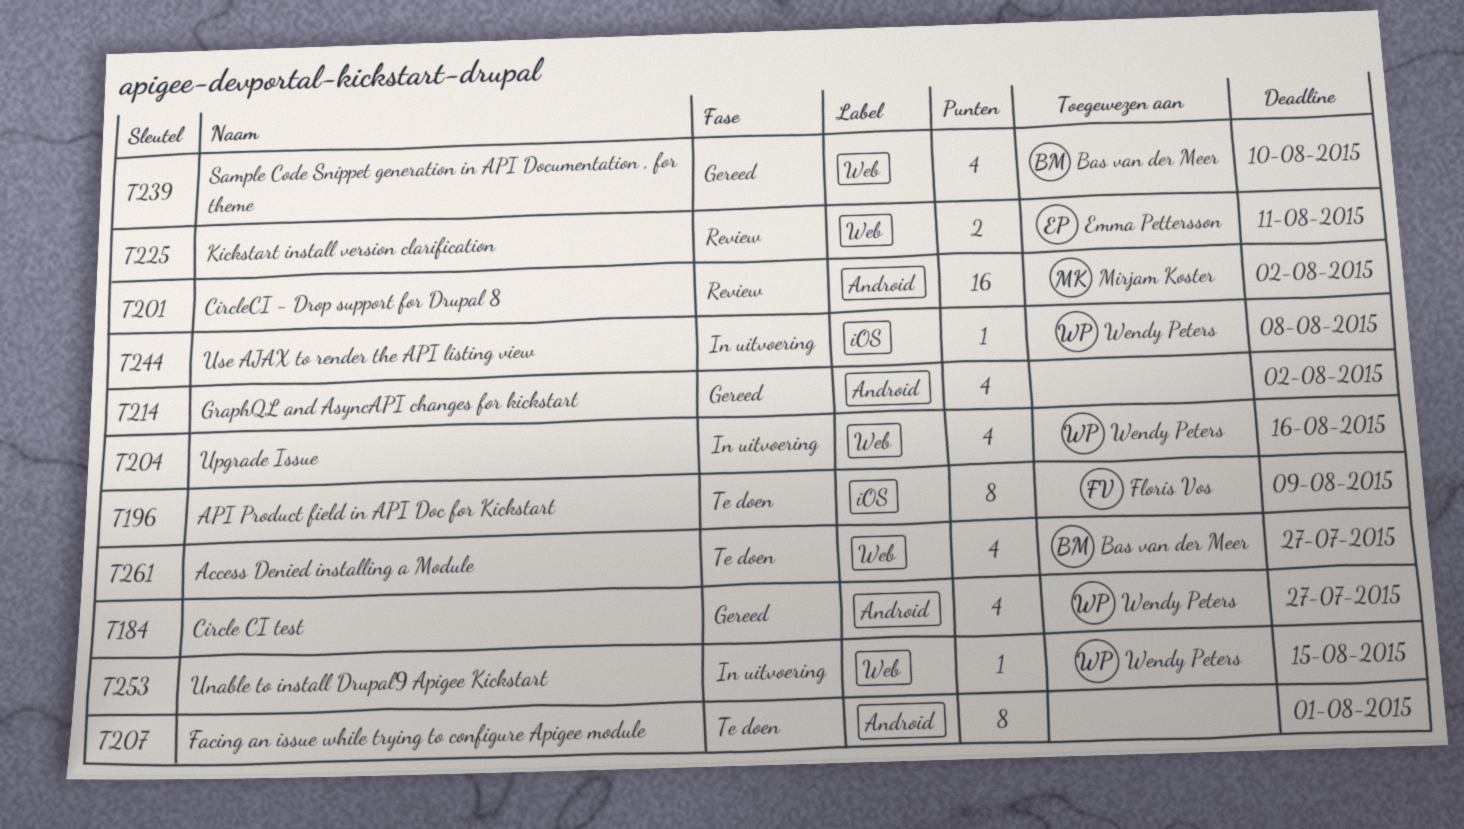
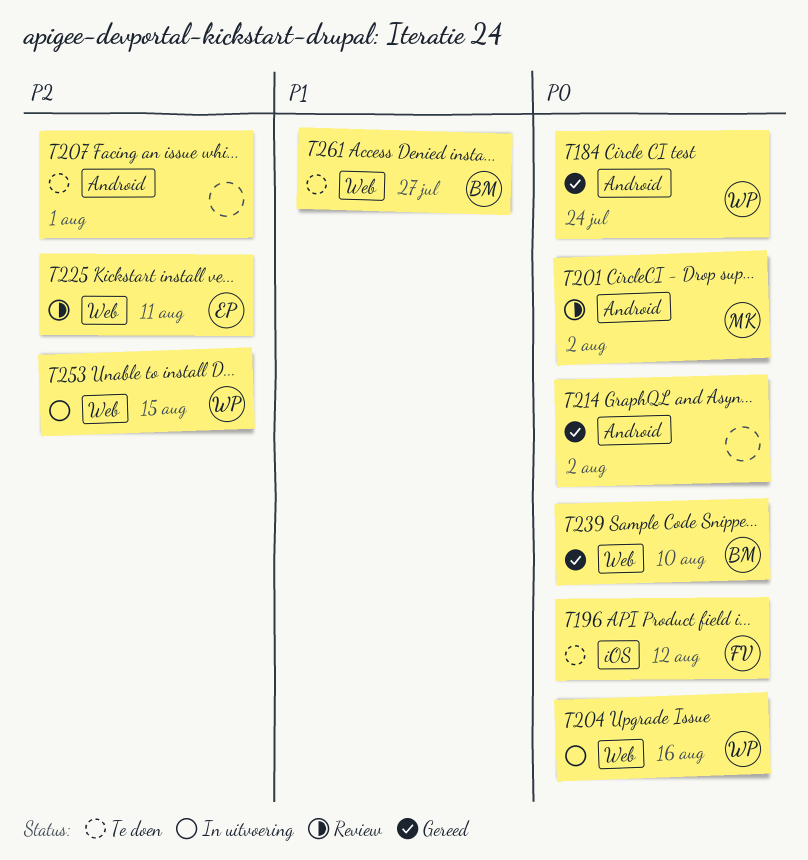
T184, due: Jul 27 -> Jul 24
T196, due: Aug 9 -> Aug 12
T244: present -> none

